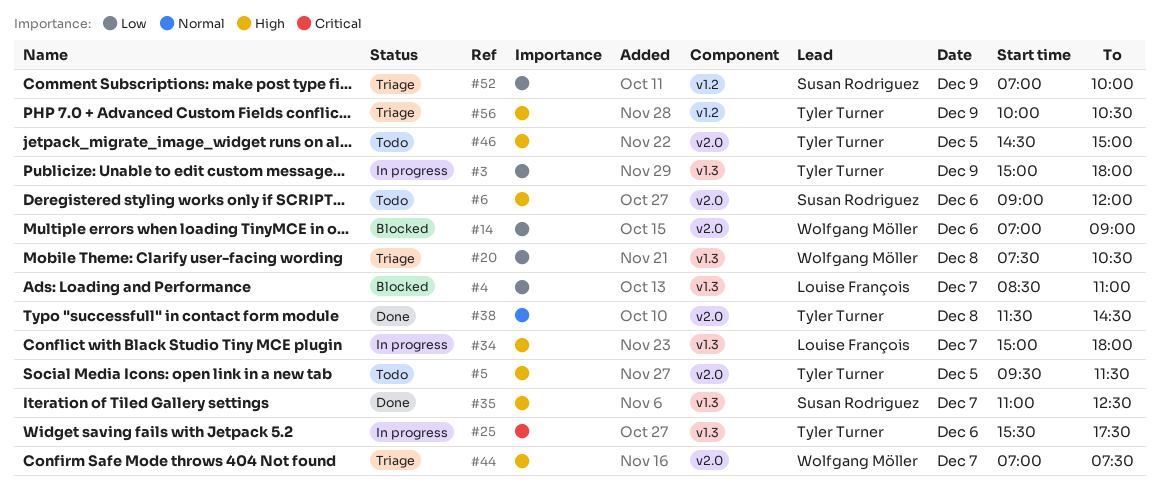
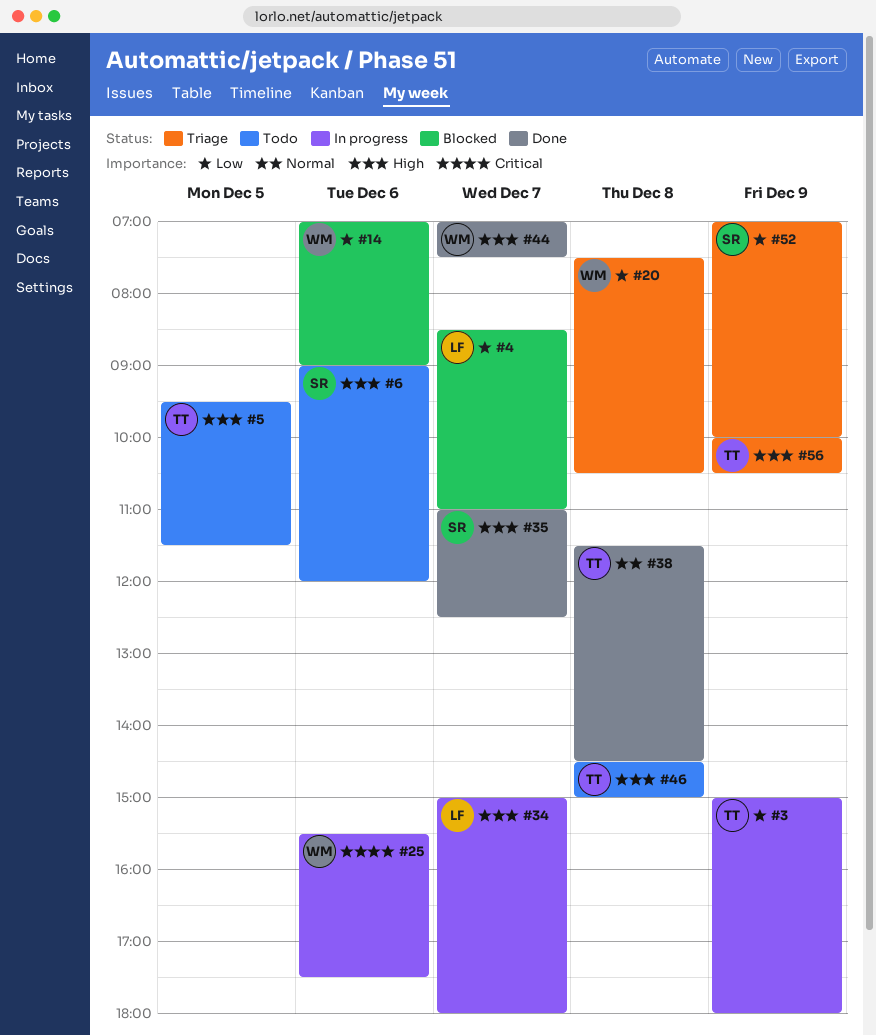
#25, owner: Tyler Turner -> Wolfgang Möller
#44, status: Triage -> Done
#46, day: Dec 5 -> Dec 8

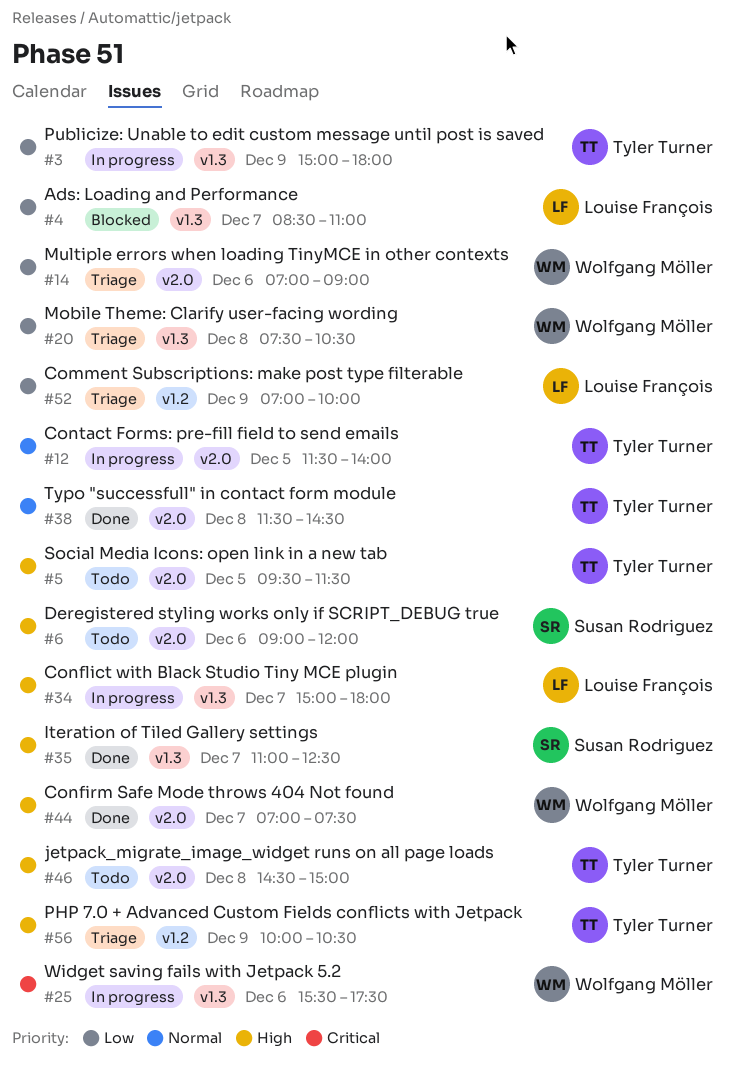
#12: none -> present
#14, status: Blocked -> Triage
#52, owner: Susan Rodriguez -> Louise François

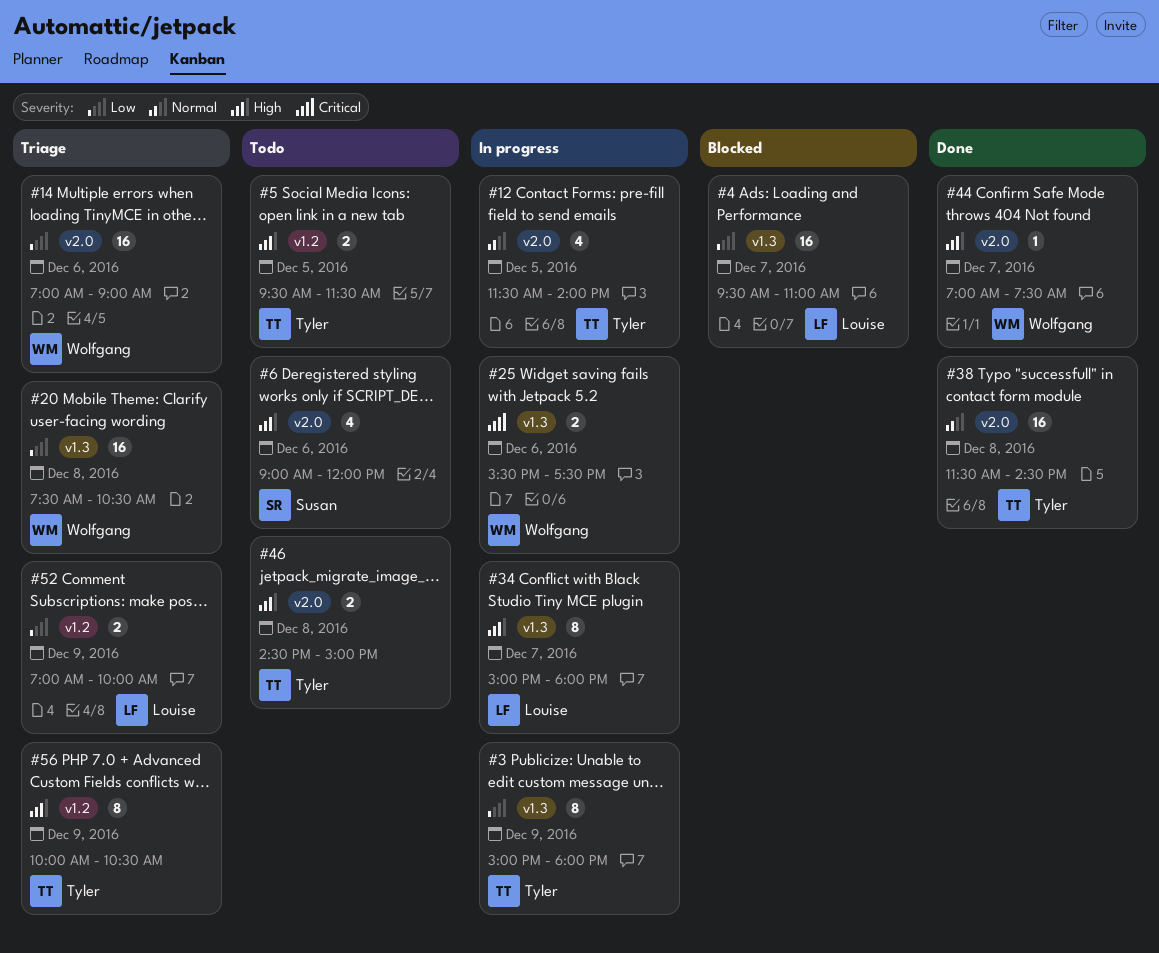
#4, begins: 08:30 -> 09:30
#5, label: v2.0 -> v1.2
#35: present -> none

